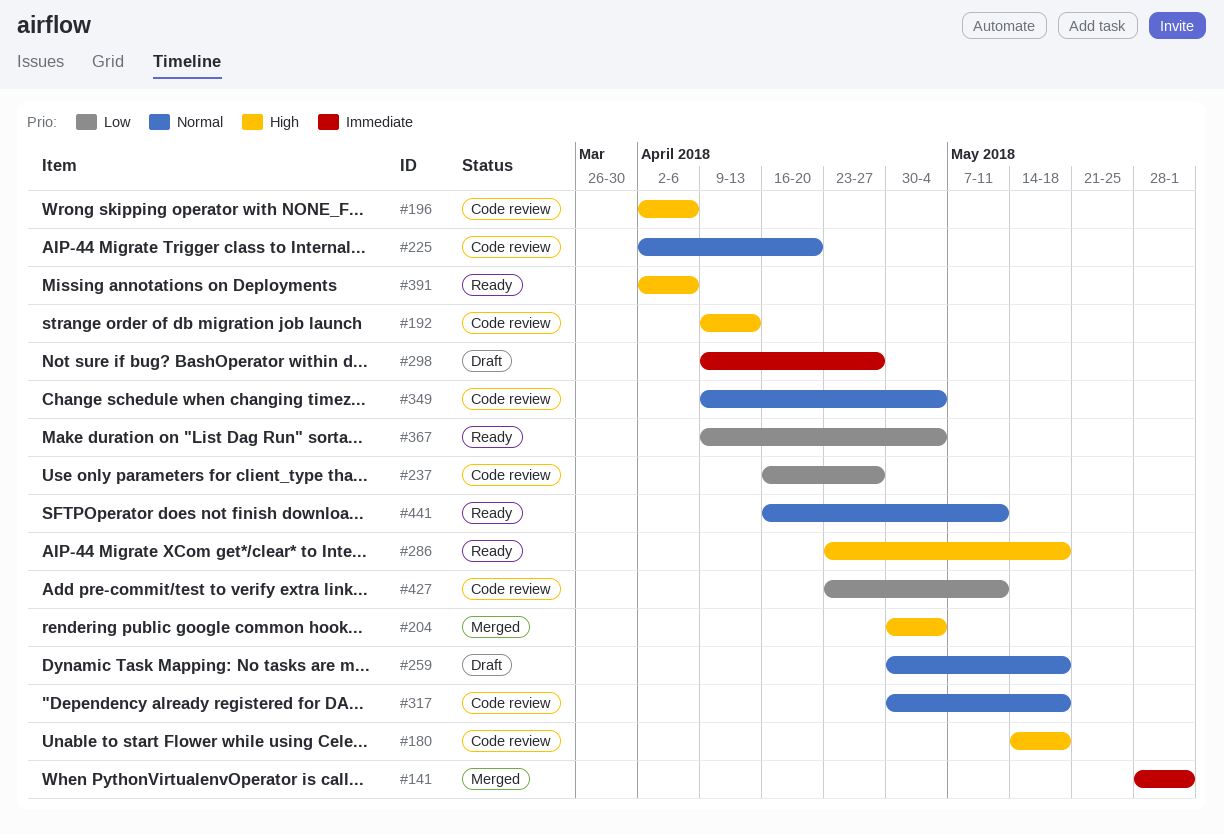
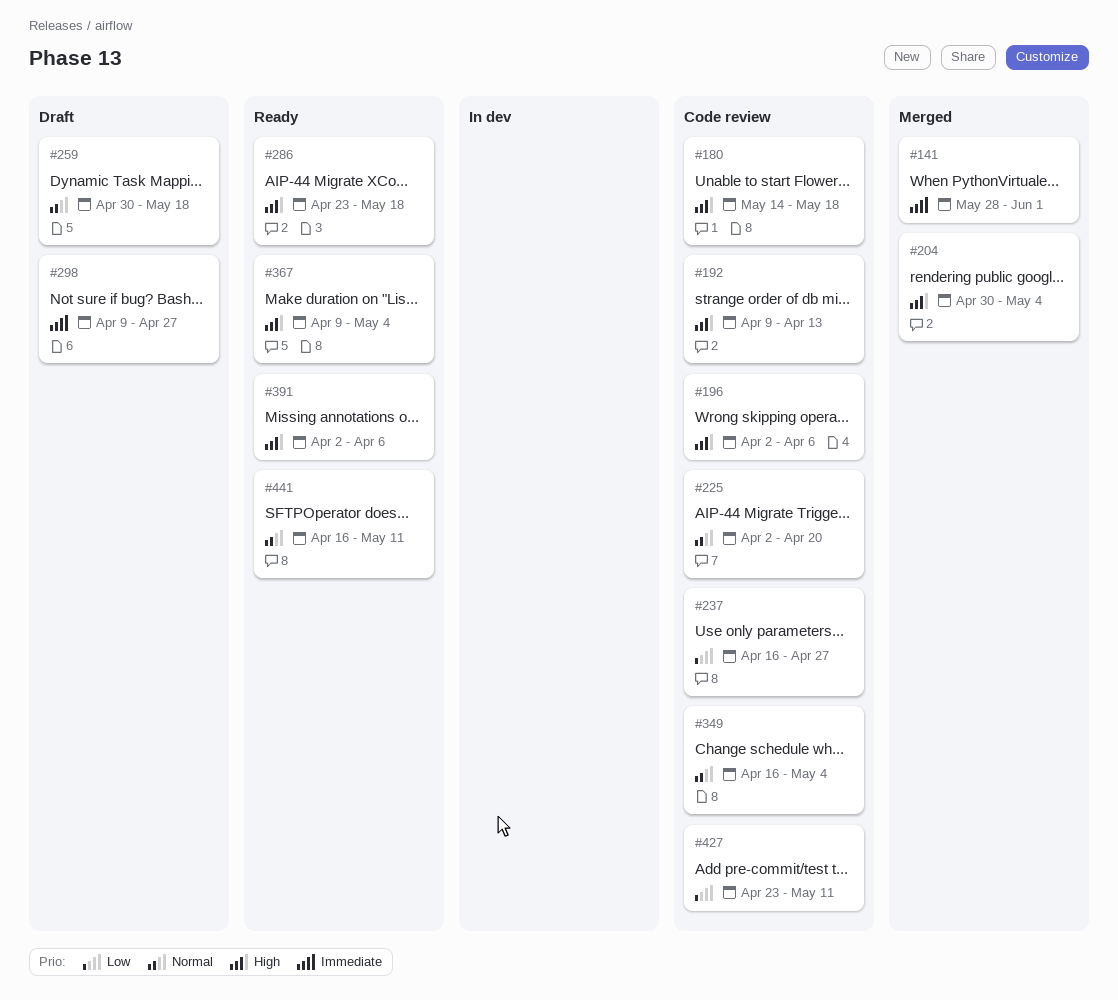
#317: present -> none
#349, start: Apr 9 -> Apr 16
#367, priority: Low -> High

